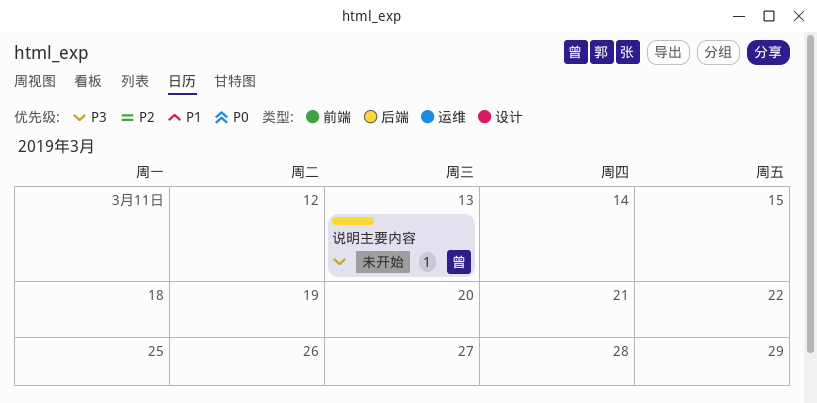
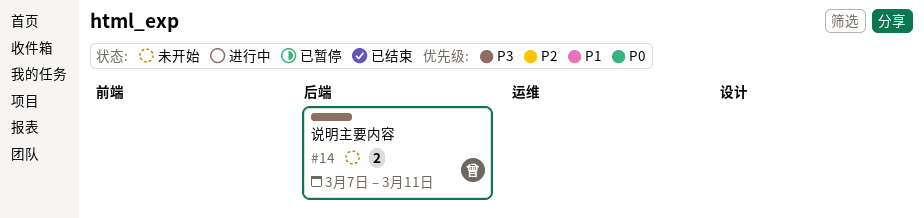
说明主要内容, estimate: 1 -> 2
说明主要内容, due: Mar 13 -> Mar 11

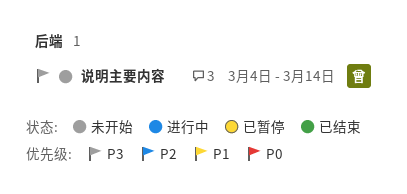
说明主要内容, start: Mar 7 -> Mar 4
说明主要内容, due: Mar 11 -> Mar 14

